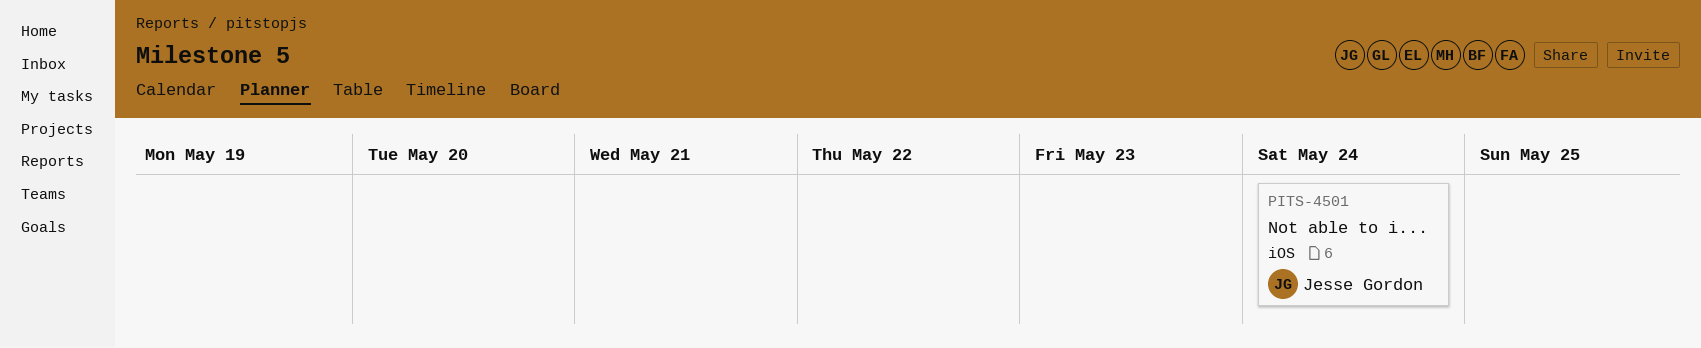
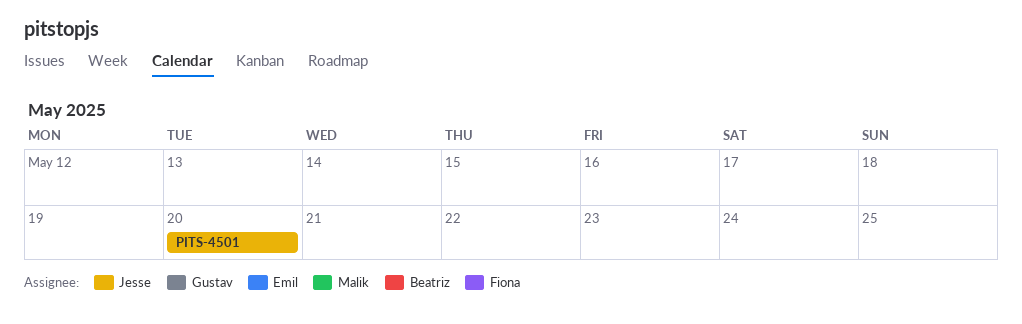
PITS-4501, due: May 24 -> May 20

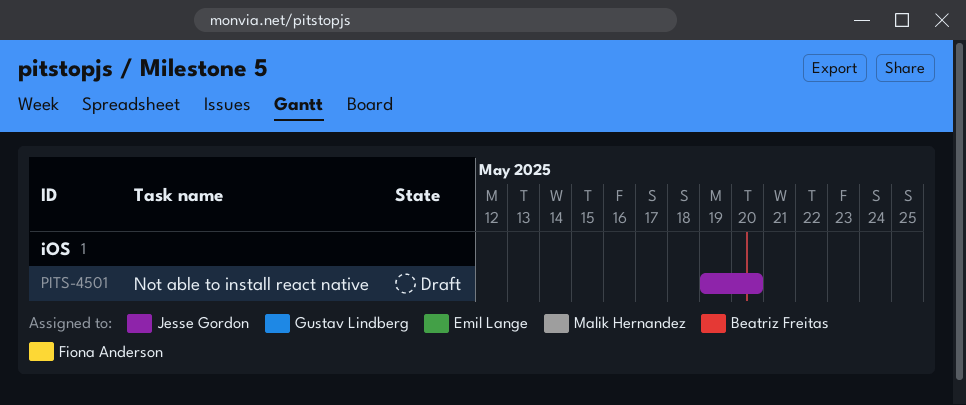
PITS-4501, start: May 20 -> May 19

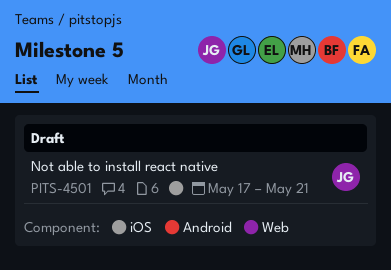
PITS-4501, start: May 19 -> May 17
PITS-4501, due: May 20 -> May 21

